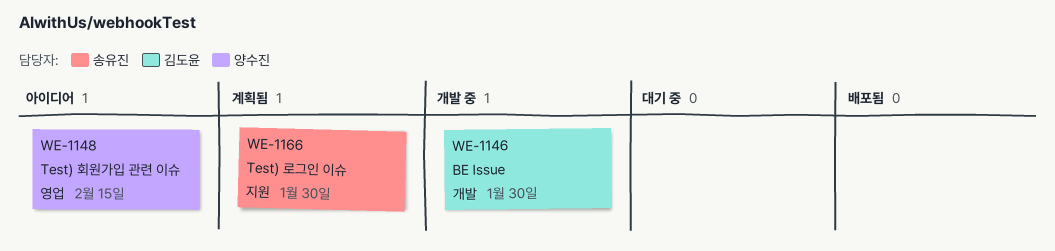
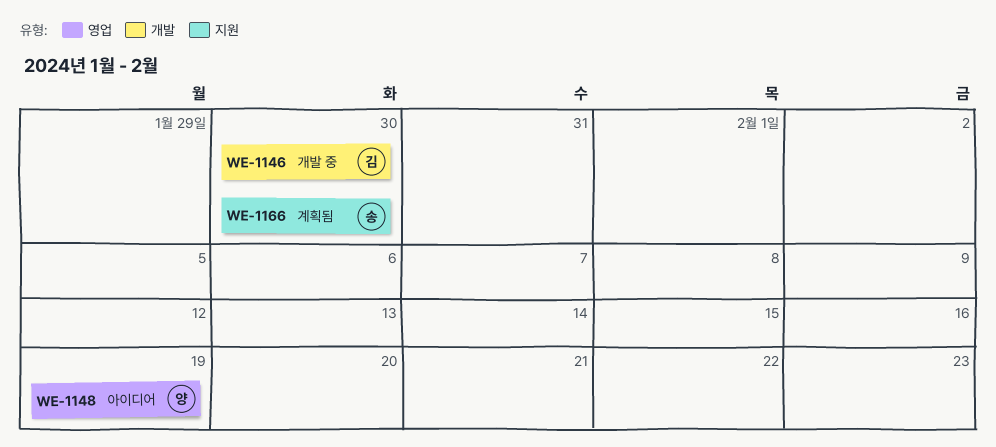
WE-1148, due: Feb 15 -> Feb 19

